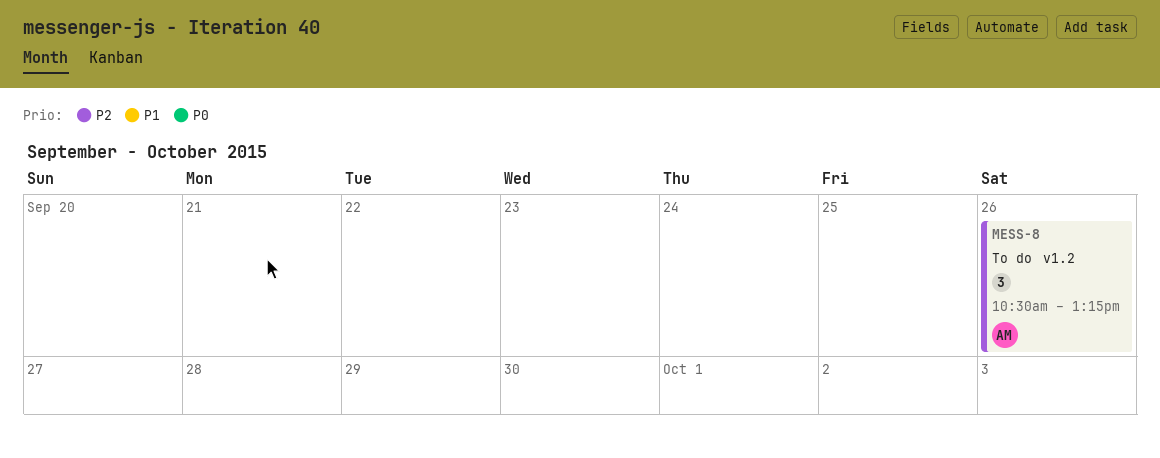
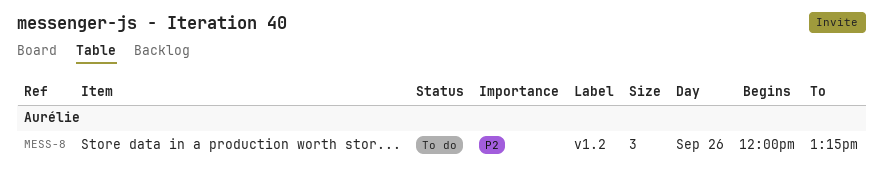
MESS-8, begins: 10:30 -> 12:00

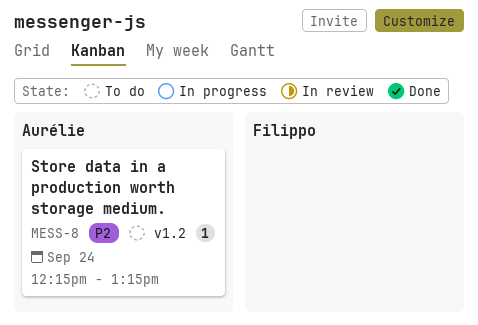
MESS-8, estimate: 3 -> 1
MESS-8, day: Sep 26 -> Sep 24
MESS-8, begins: 12:00 -> 12:15

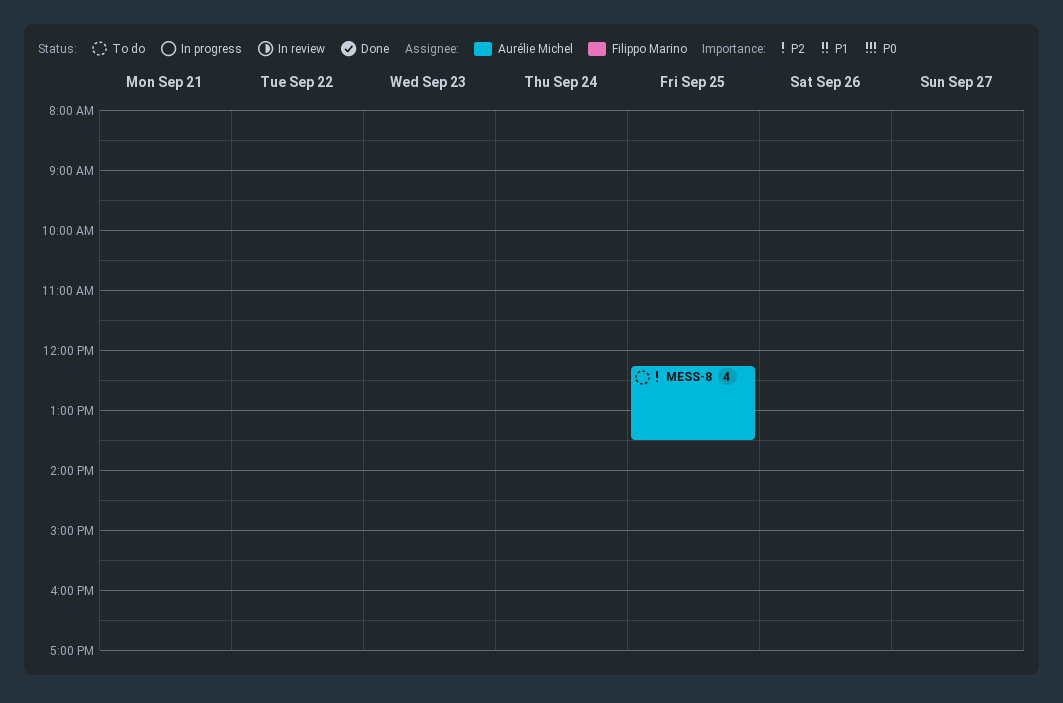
MESS-8, estimate: 1 -> 4
MESS-8, day: Sep 24 -> Sep 25
MESS-8, ends: 13:15 -> 13:30

